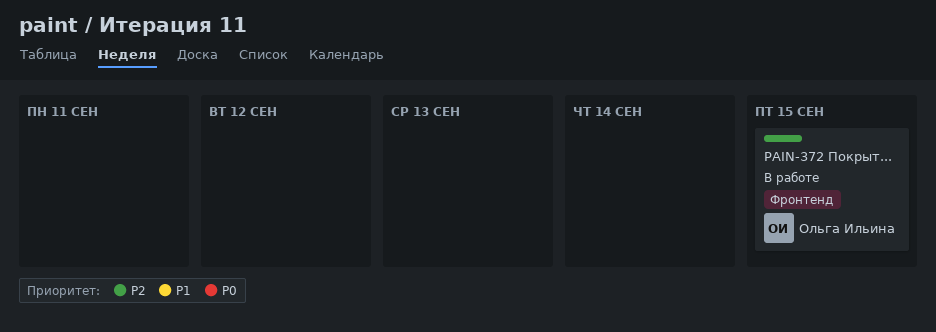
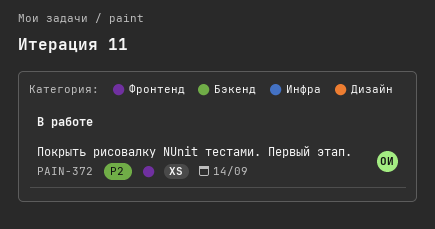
PAIN-372, due: Sep 15 -> Sep 14

